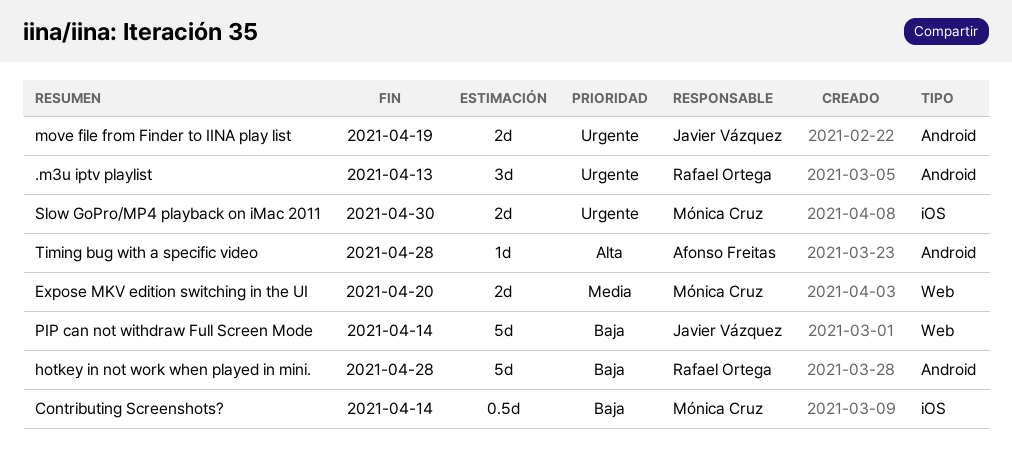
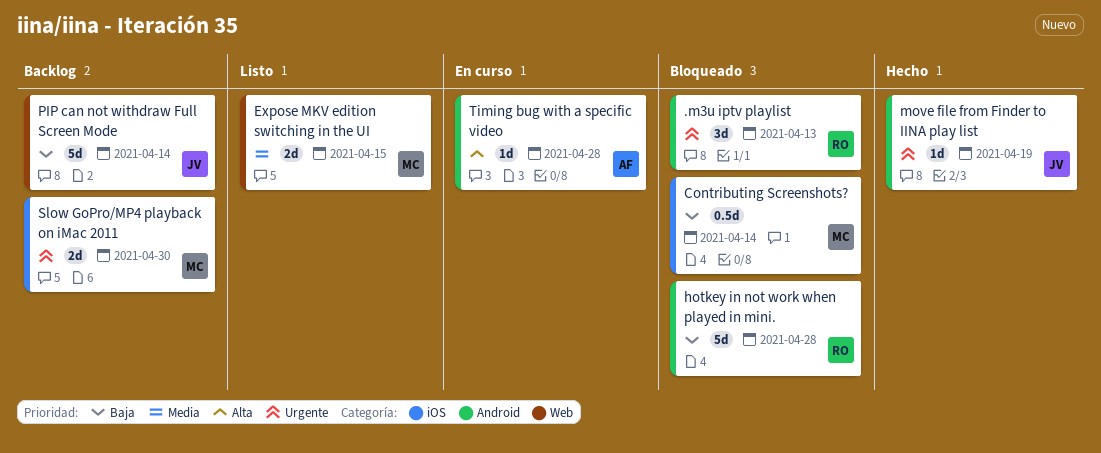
Expose MKV edition switching in the UI, due: Apr 20 -> Apr 15
move file from Finder to IINA play list, estimate: 2d -> 1d

